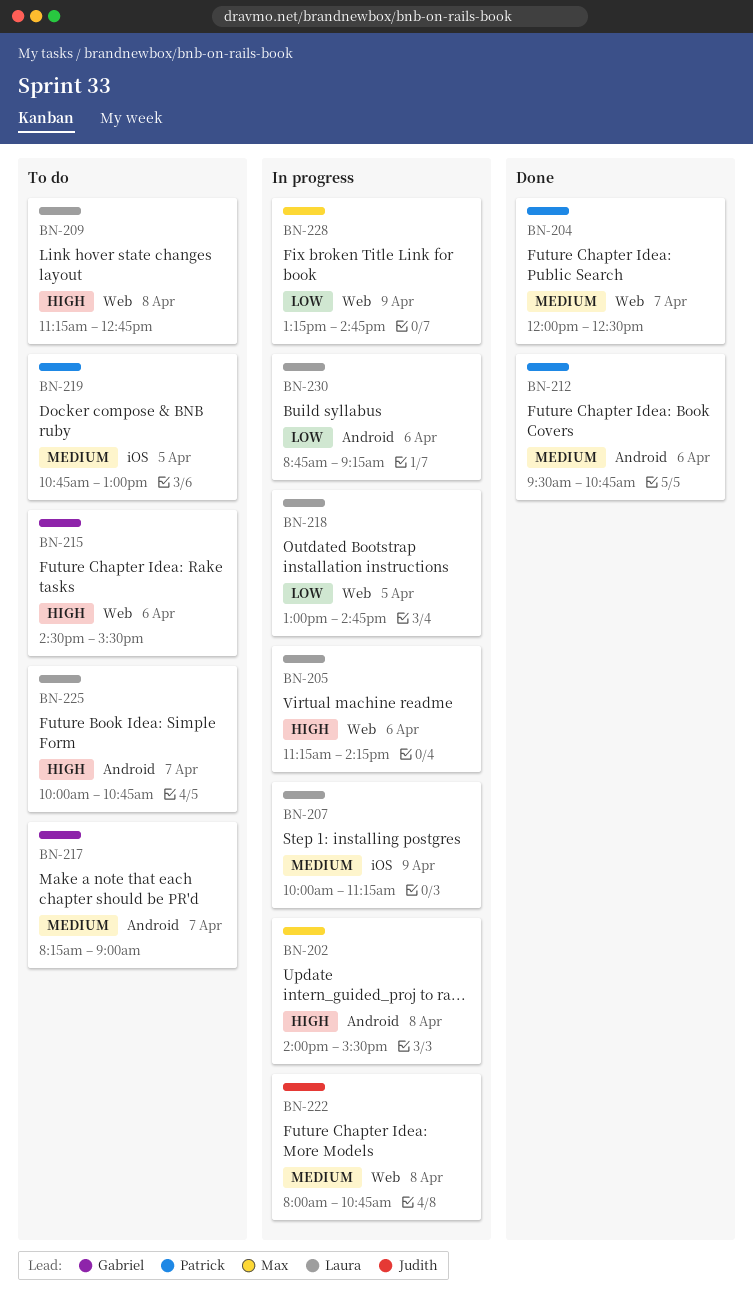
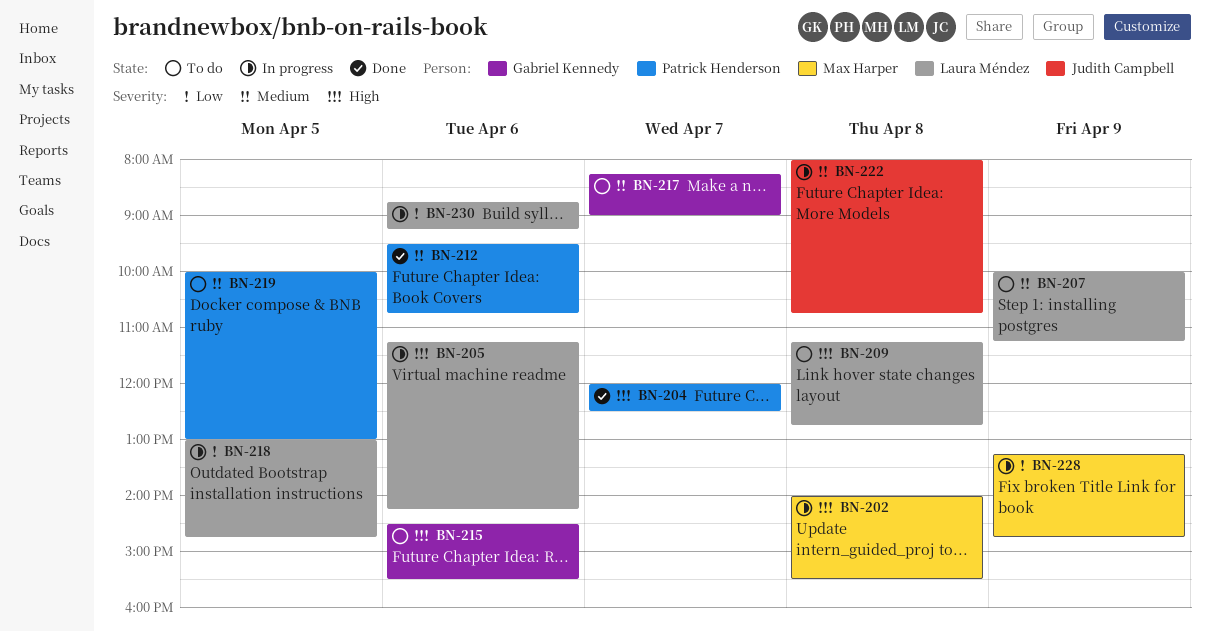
BN-204, priority: Medium -> High
BN-207, status: In progress -> To do
BN-219, begins: 10:45 -> 10:00
BN-225: present -> none

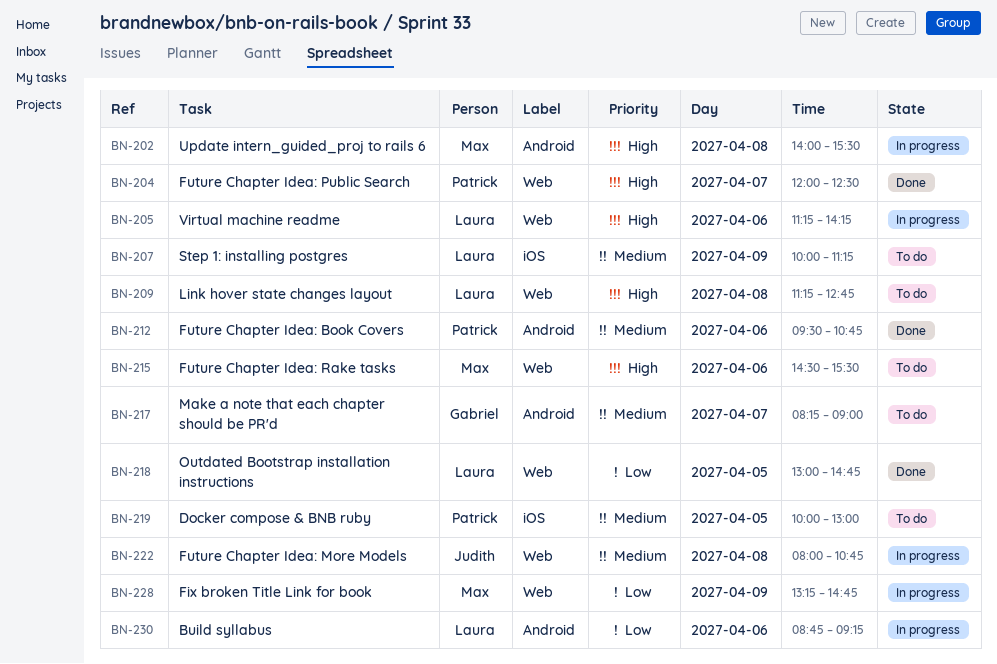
BN-215, owner: Gabriel Kennedy -> Max Harper
BN-218, status: In progress -> Done

